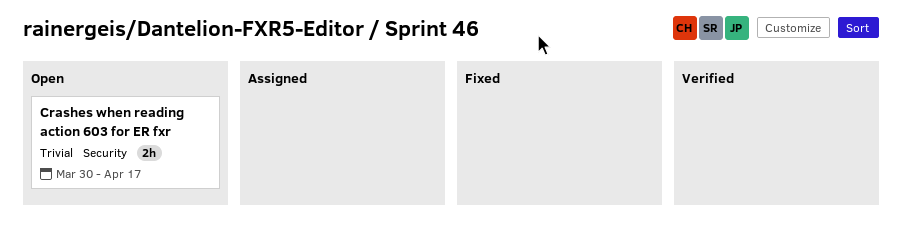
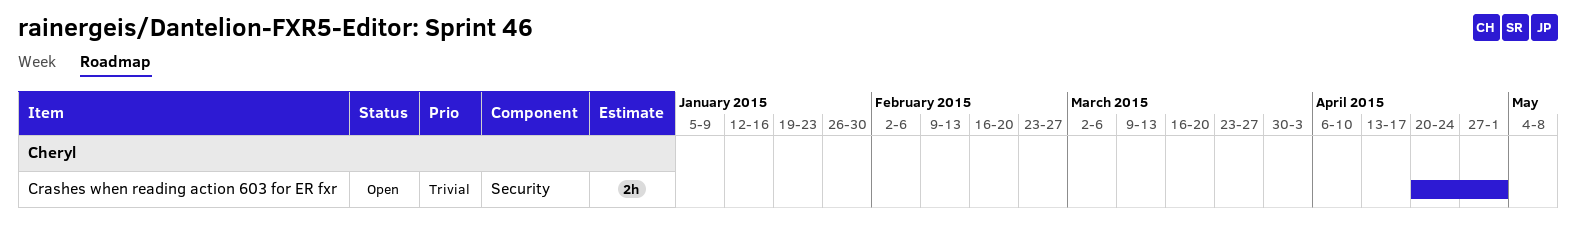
Crashes when reading action 603 for ER fxr, start: Mar 30 -> Apr 20
Crashes when reading action 603 for ER fxr, due: Apr 17 -> May 1

